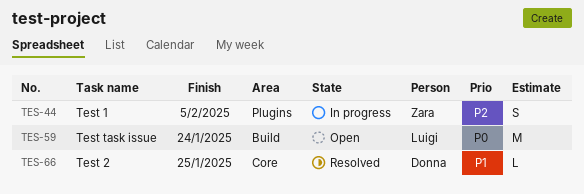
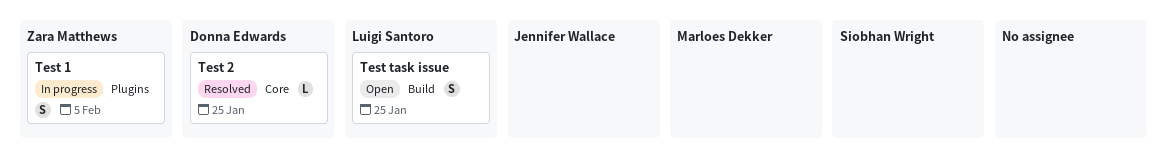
Test task issue, estimate: M -> S
Test task issue, due: Jan 24 -> Jan 25

